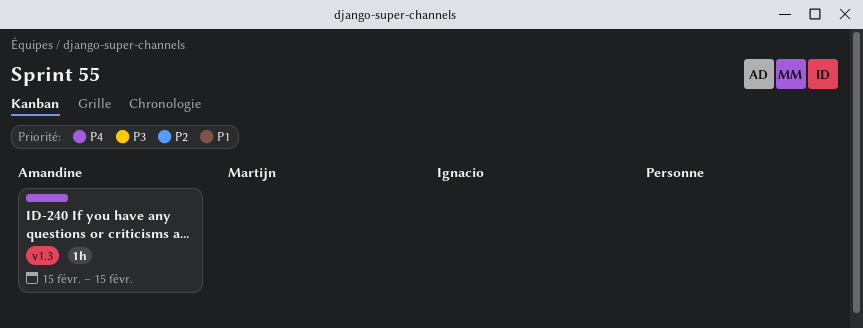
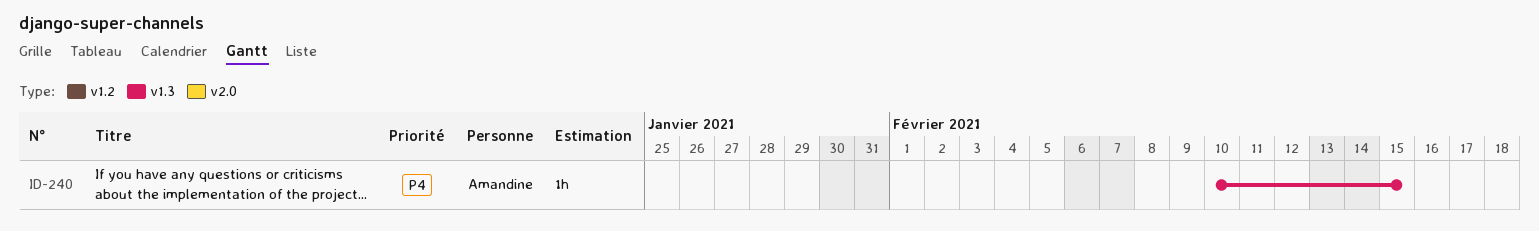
ID-240, start: Feb 15 -> Feb 10

